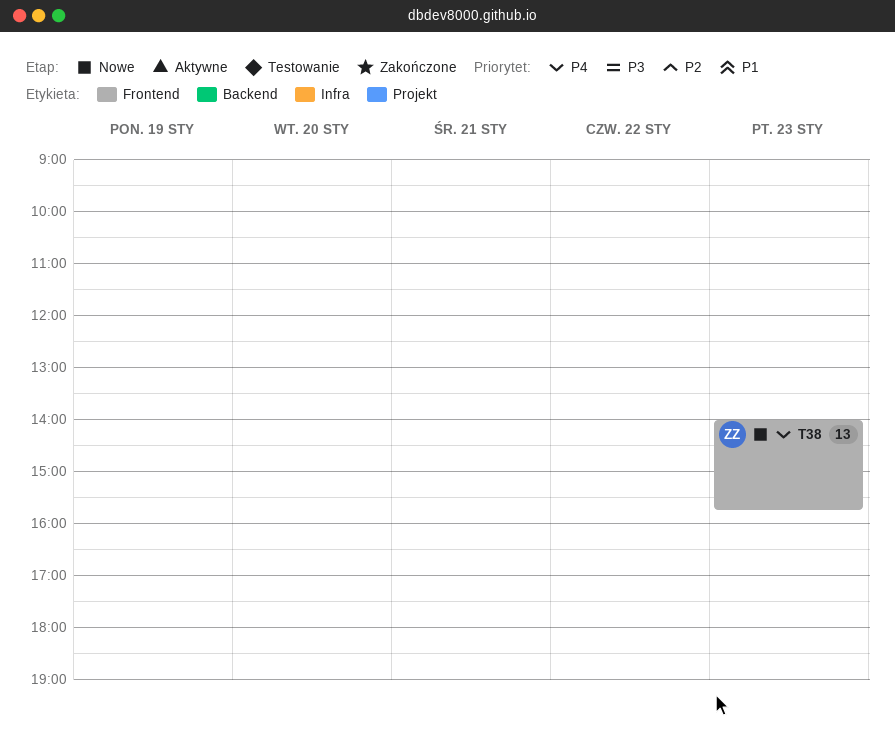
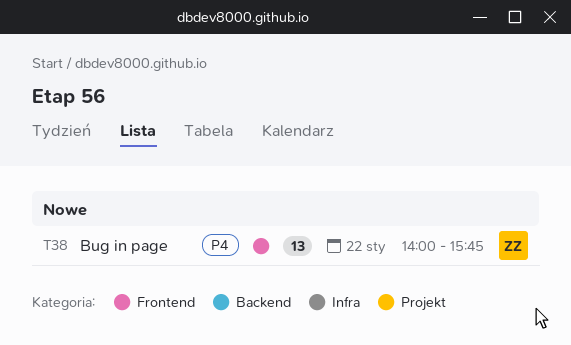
T38, day: Jan 23 -> Jan 22

